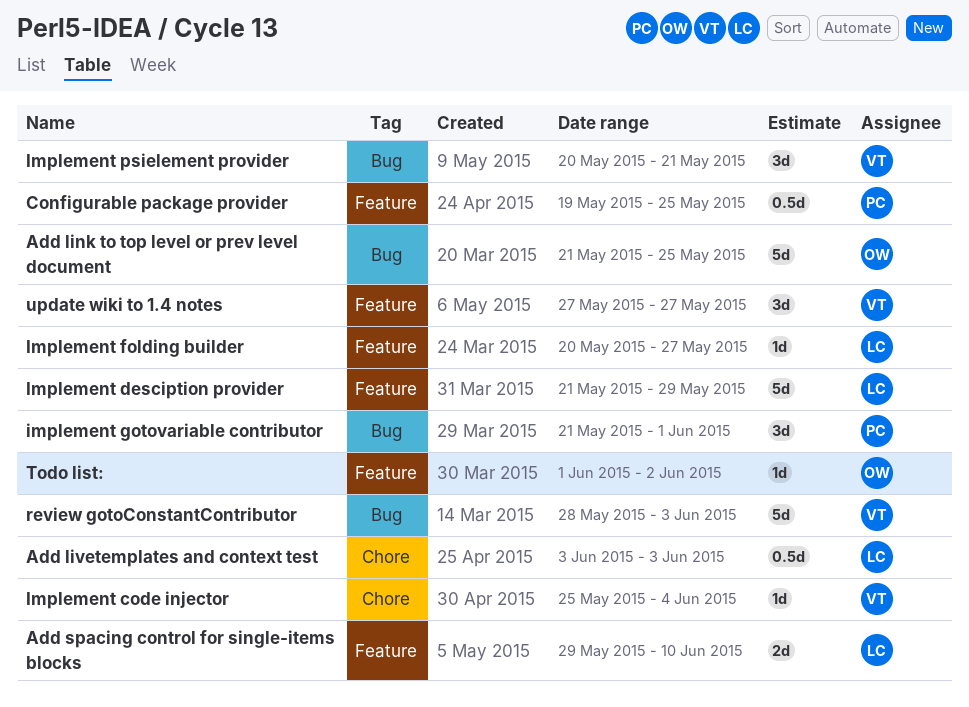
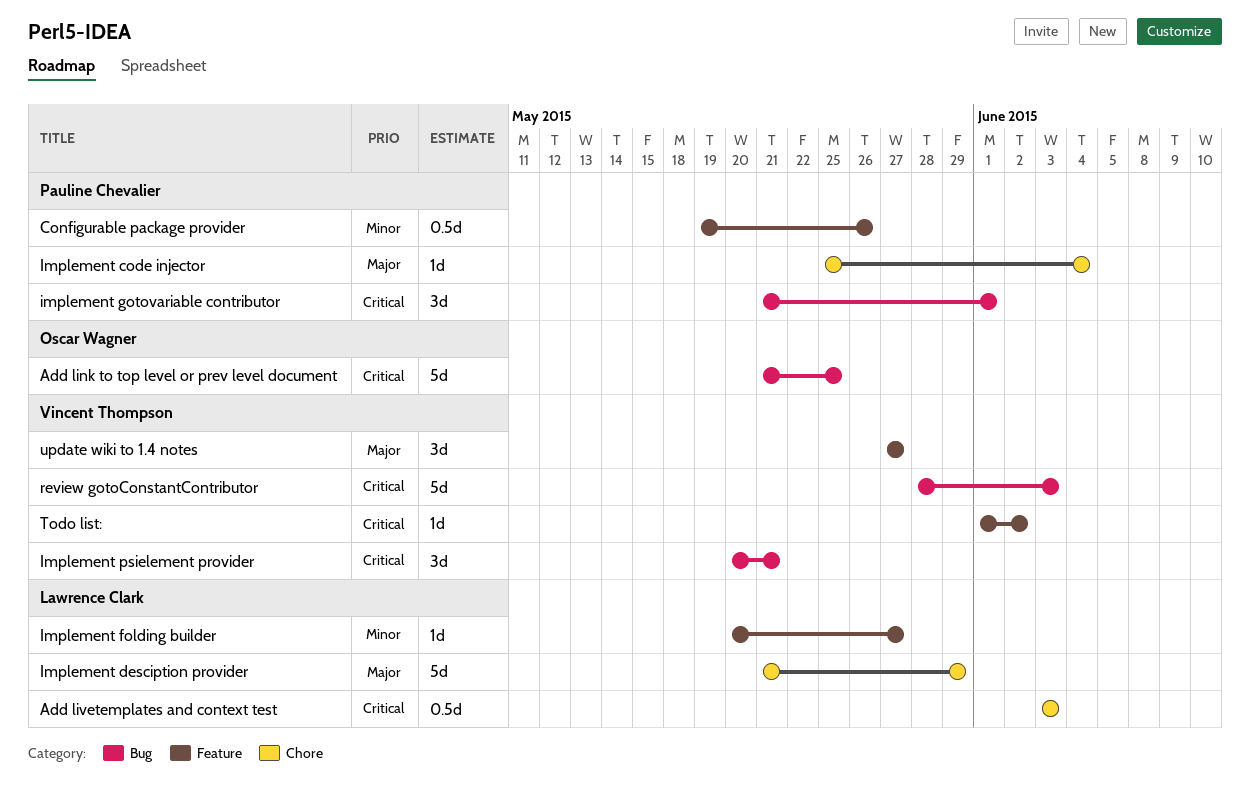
Add spacing control for single-items blocks: present -> none
Configurable package provider, due: May 25 -> May 26
Implement code injector, owner: Vincent Thompson -> Pauline Chevalier
Implement desciption provider, label: Feature -> Chore
Todo list:, owner: Oscar Wagner -> Vincent Thompson

